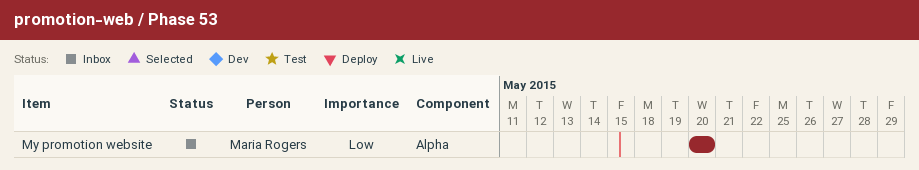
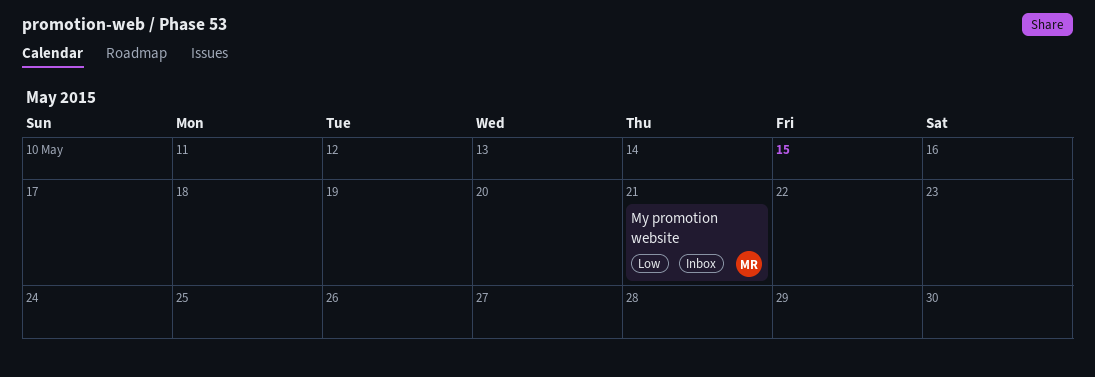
My promotion website, due: May 20 -> May 21

